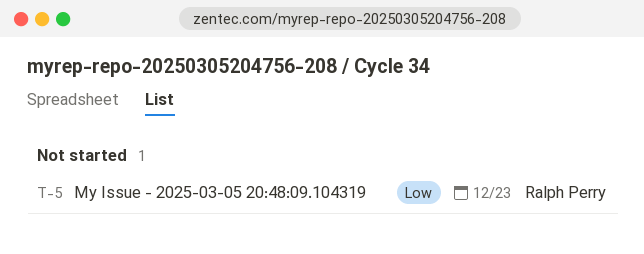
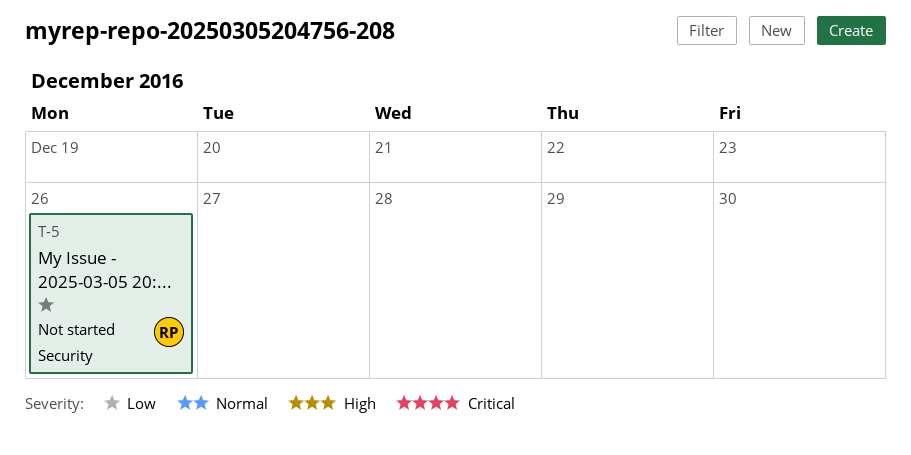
T-5, due: Dec 23 -> Dec 26

